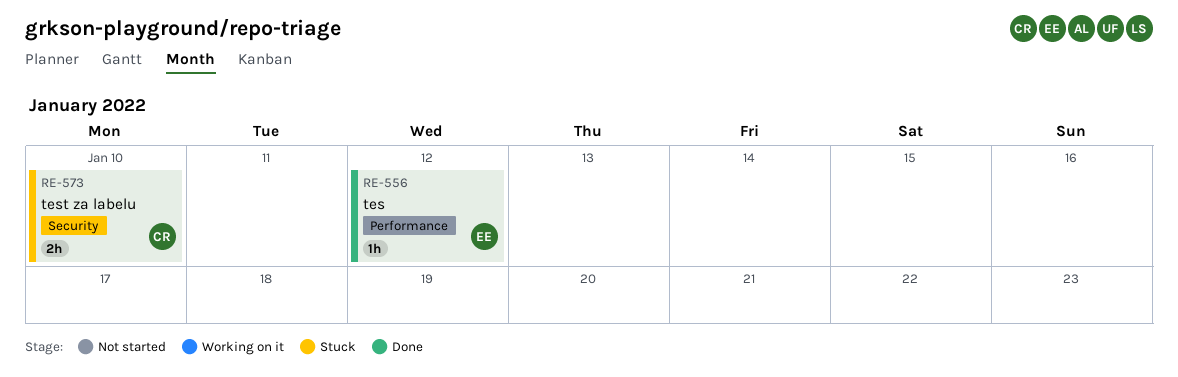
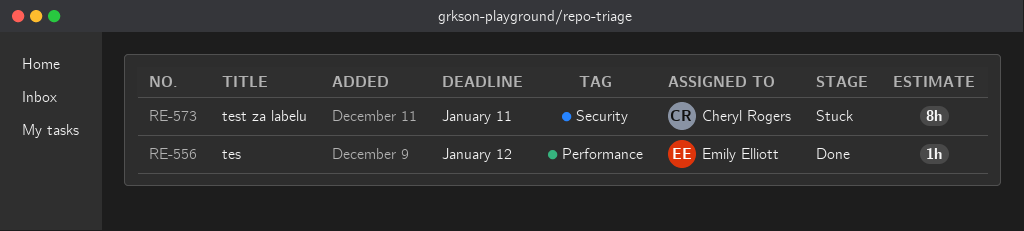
RE-573, estimate: 2h -> 8h
RE-573, due: Jan 10 -> Jan 11

